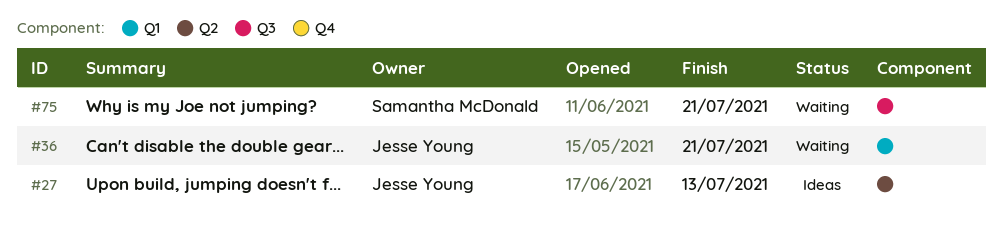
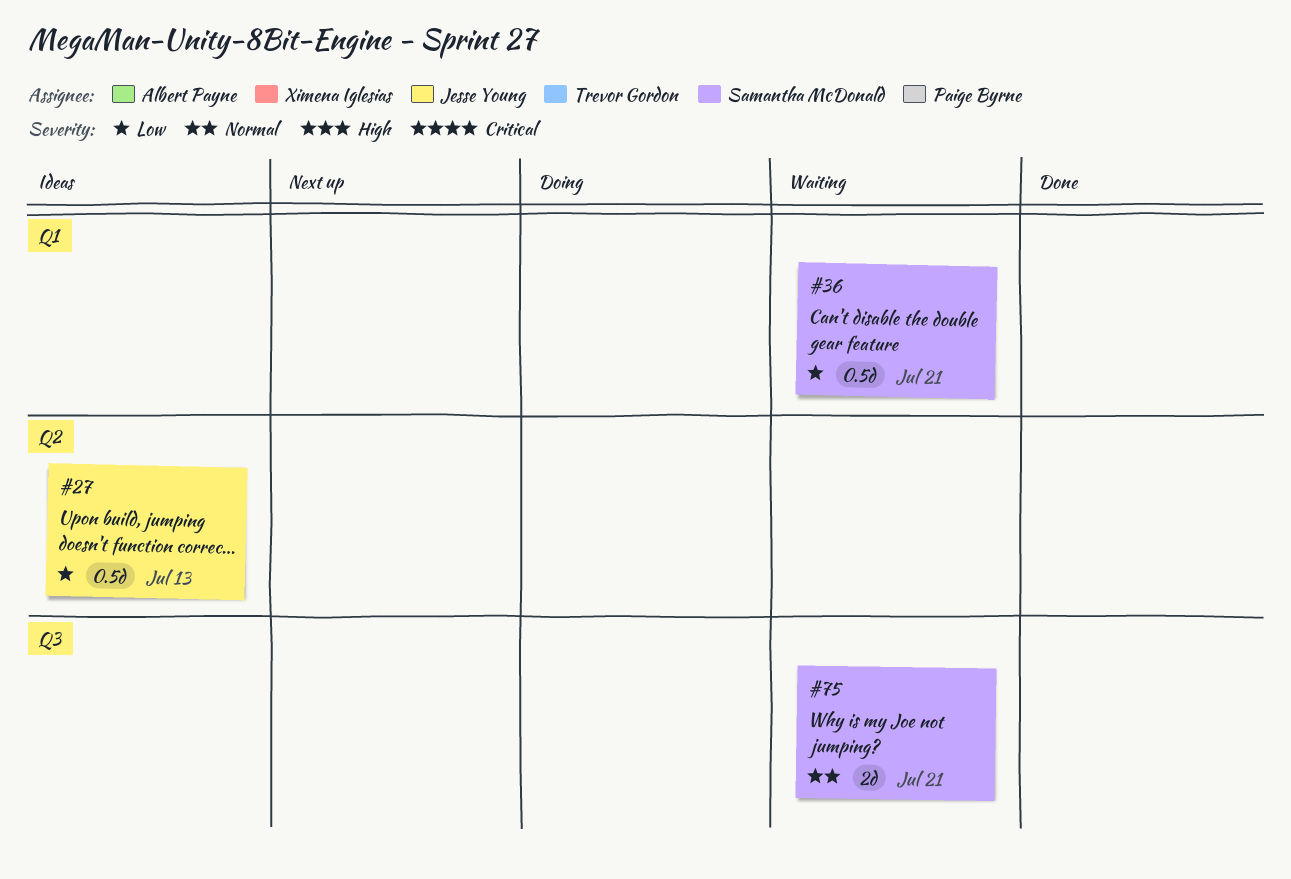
#36, owner: Jesse Young -> Samantha McDonald

